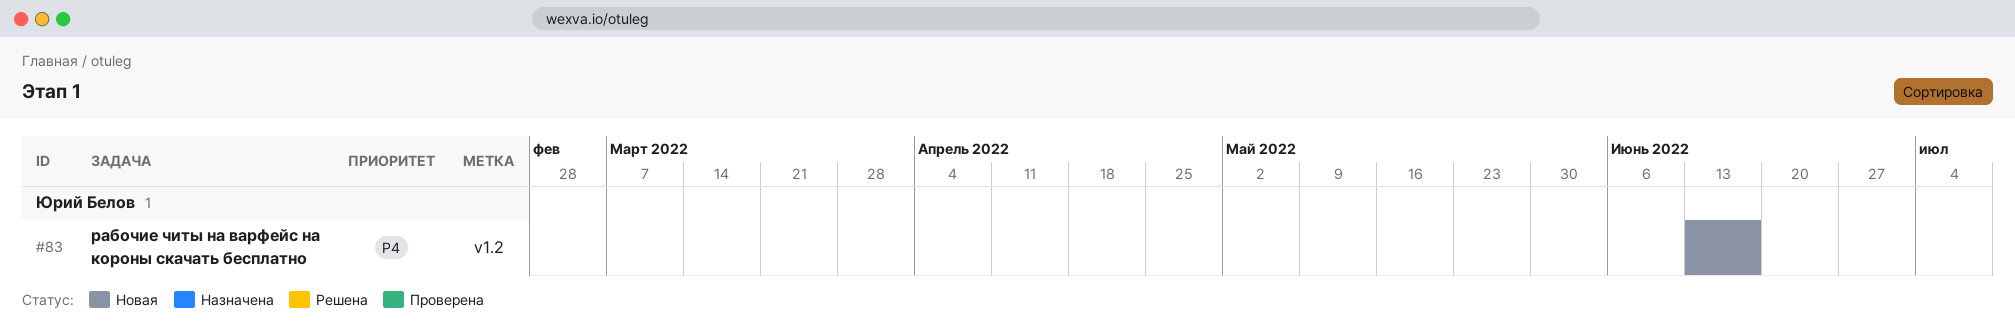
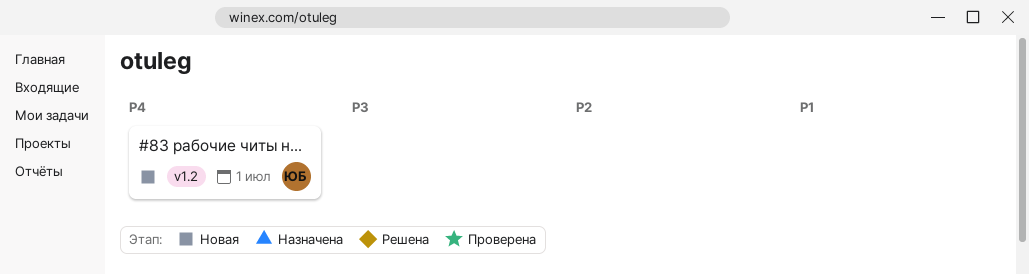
#83, due: Jun 17 -> Jul 1

